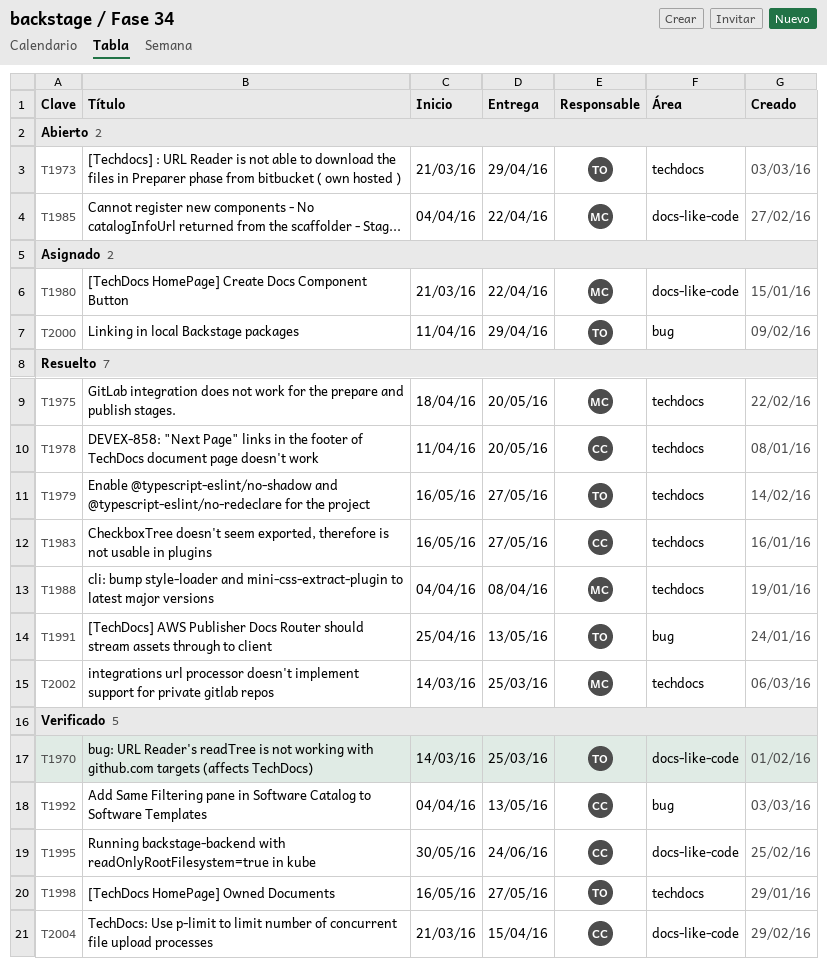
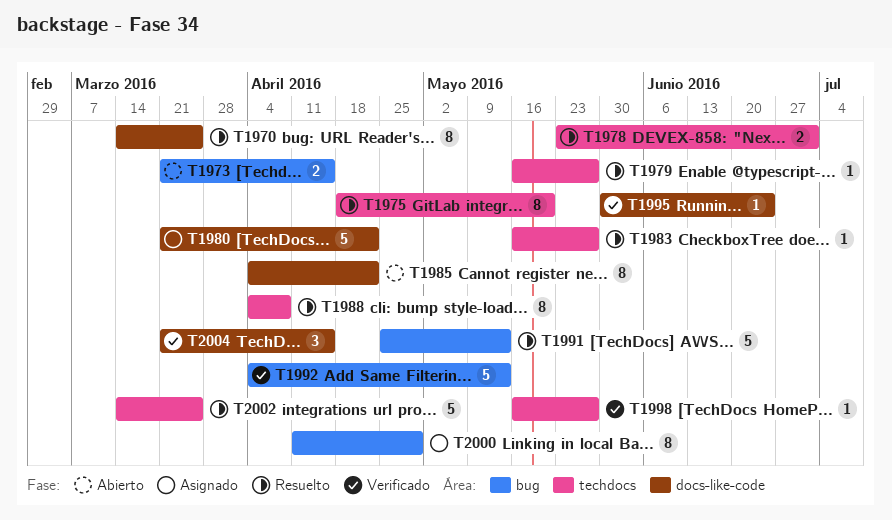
T1970, status: Verificado -> Resuelto
T1973, label: techdocs -> bug
T1973, due: Apr 29 -> Apr 15
T1978, start: Apr 11 -> May 23
T1978, due: May 20 -> Jul 1

